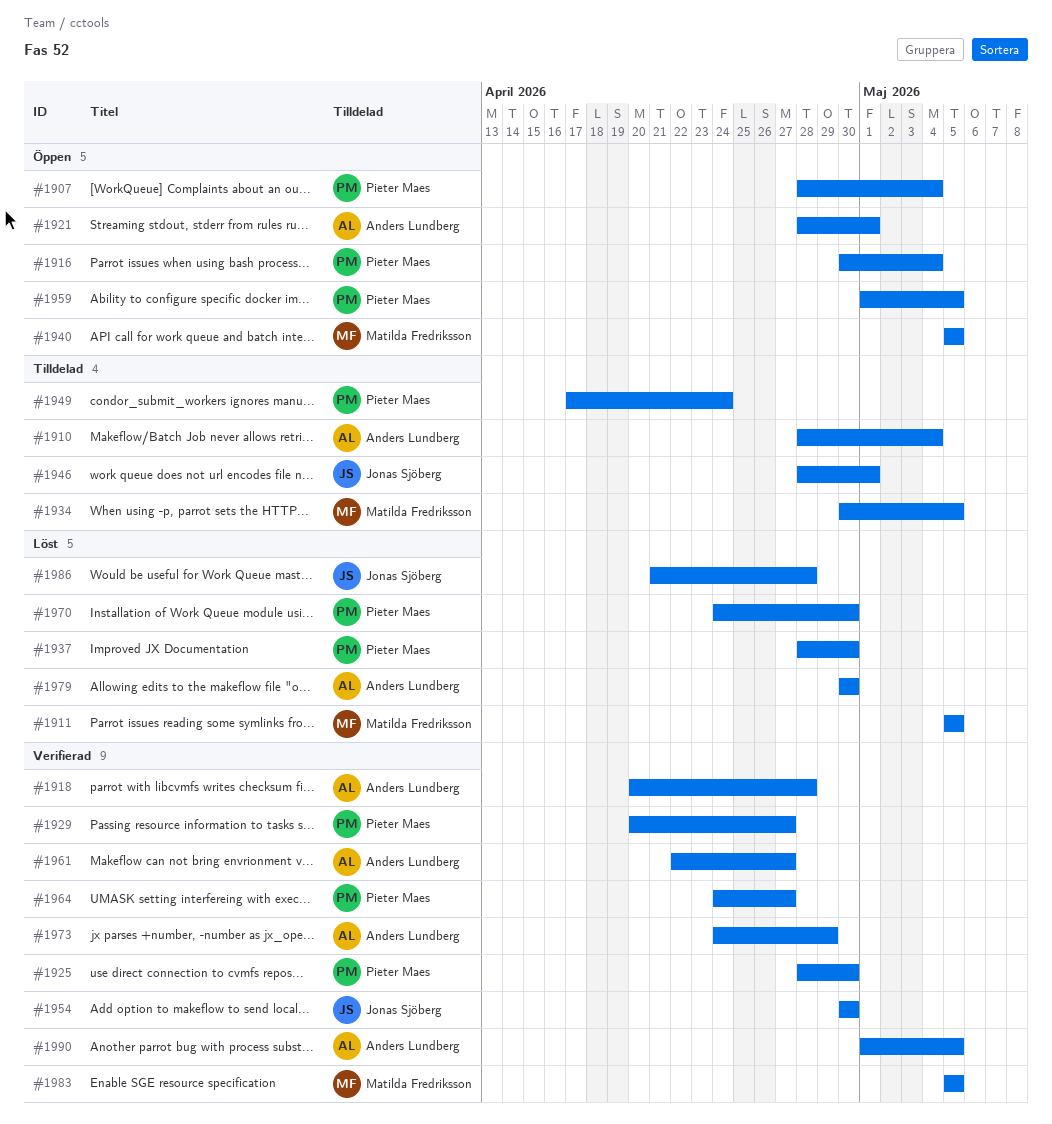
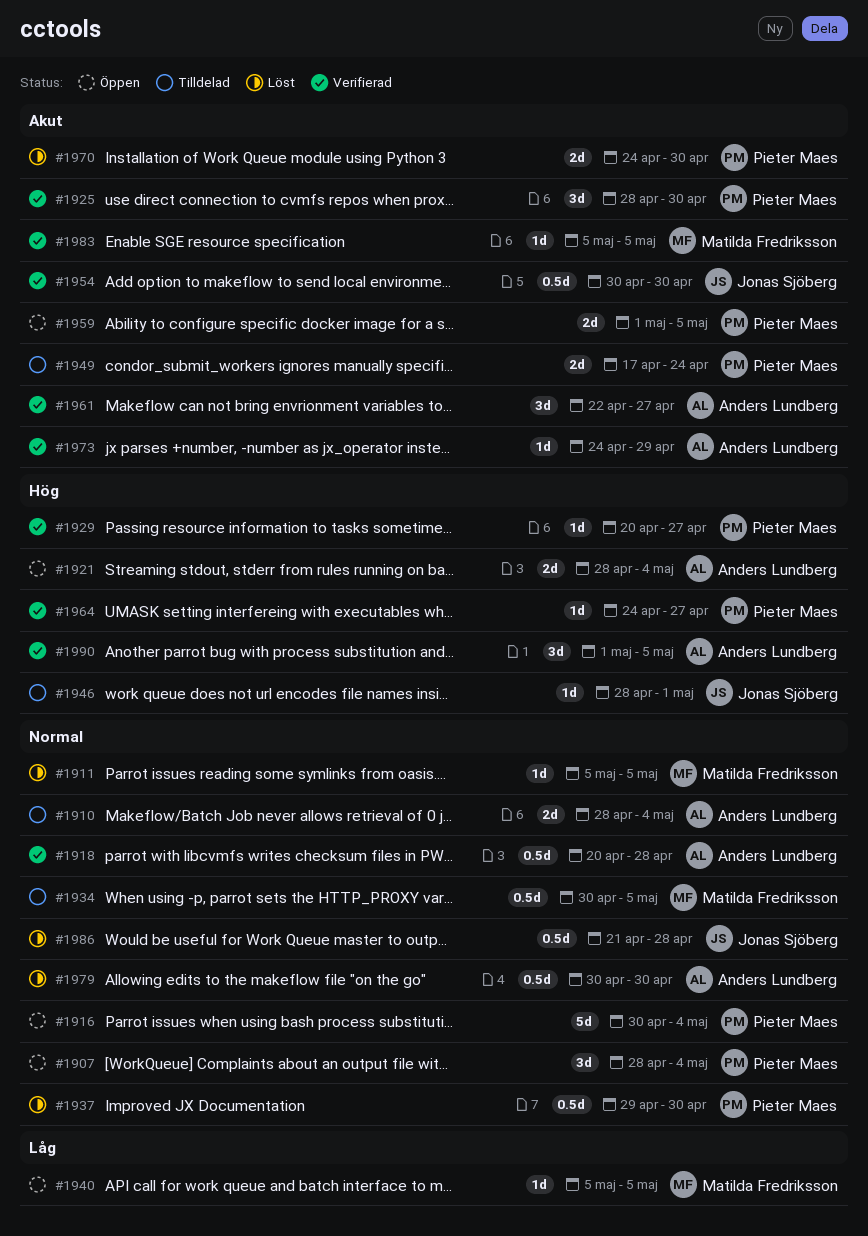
#1921, due: May 1 -> May 4
#1937, start: Apr 28 -> Apr 29

